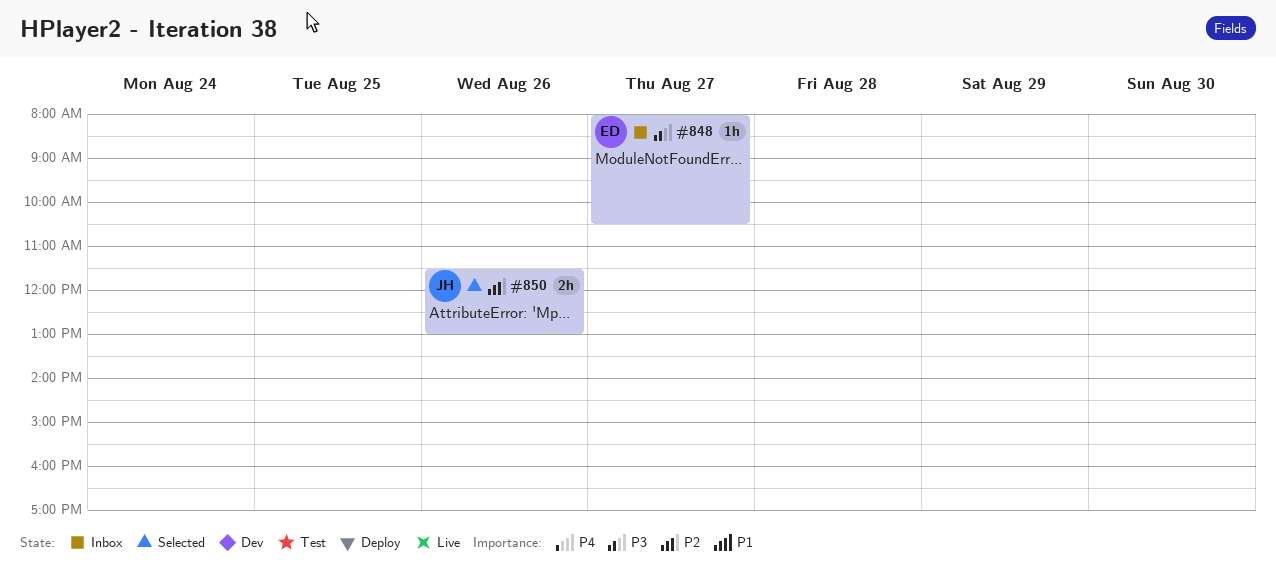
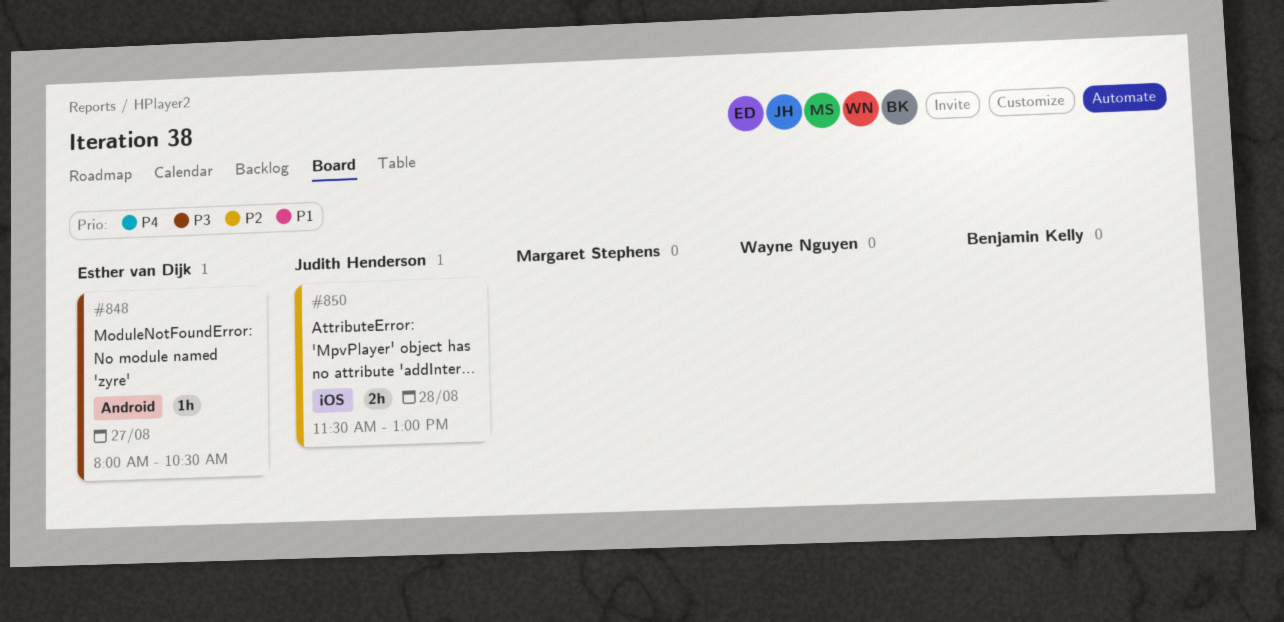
#850, day: Aug 26 -> Aug 28

